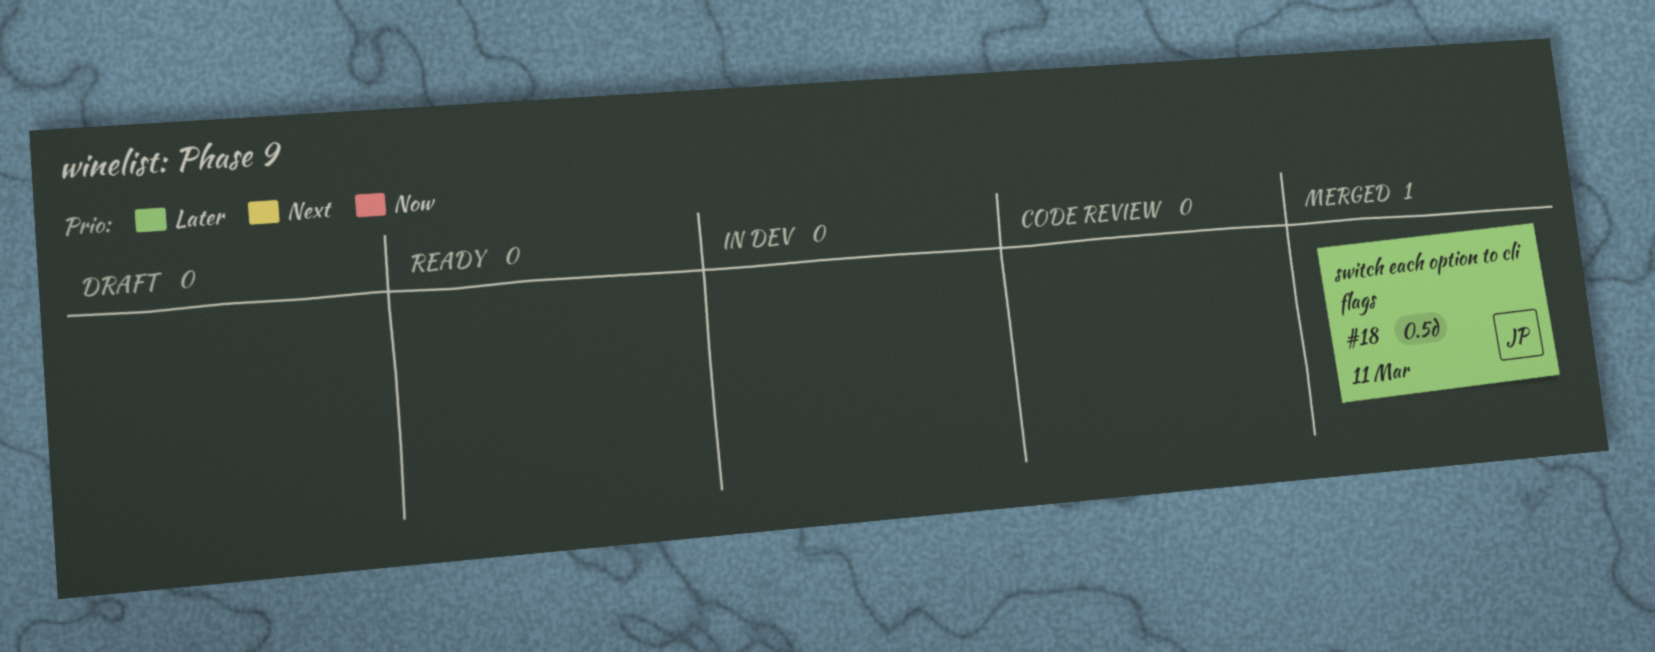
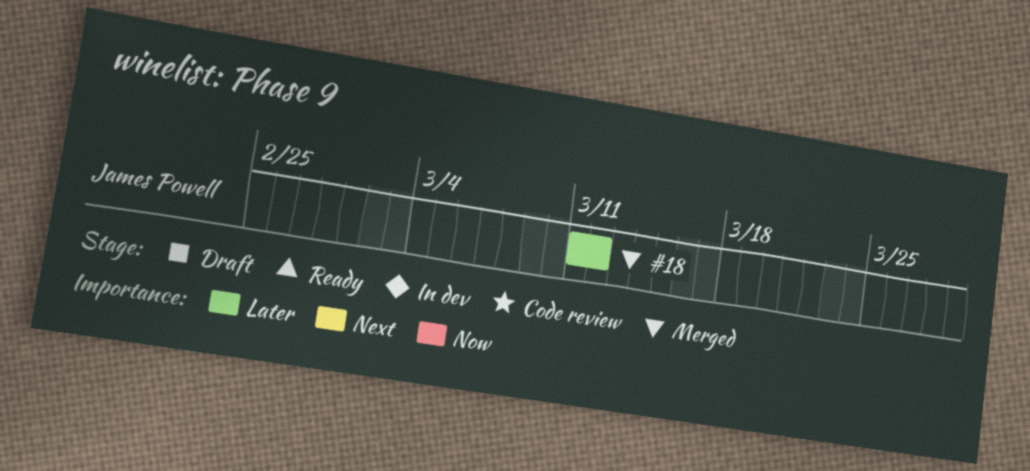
#18, due: Mar 11 -> Mar 12

